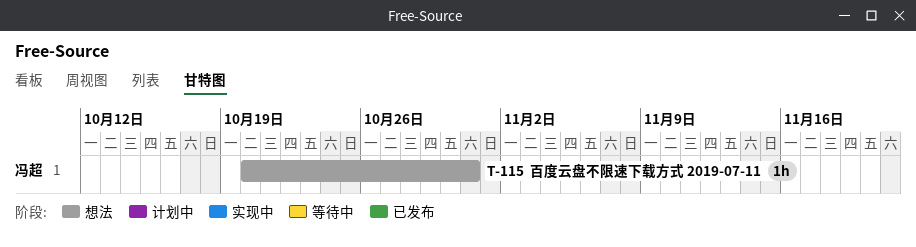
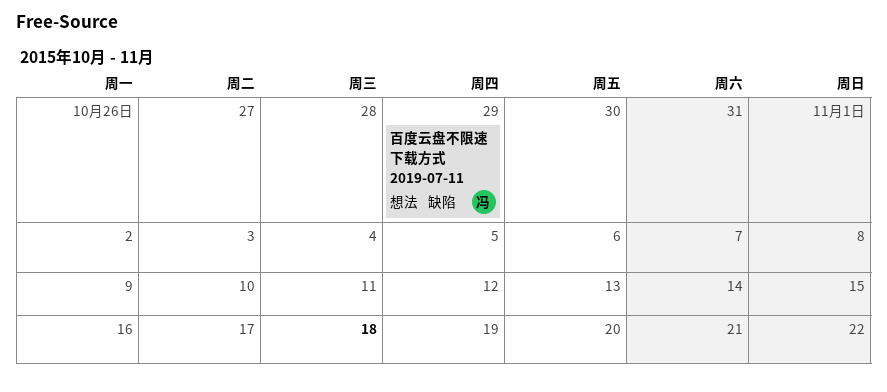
百度云盘不限速下载方式 2019-07-11, due: Oct 31 -> Oct 29

